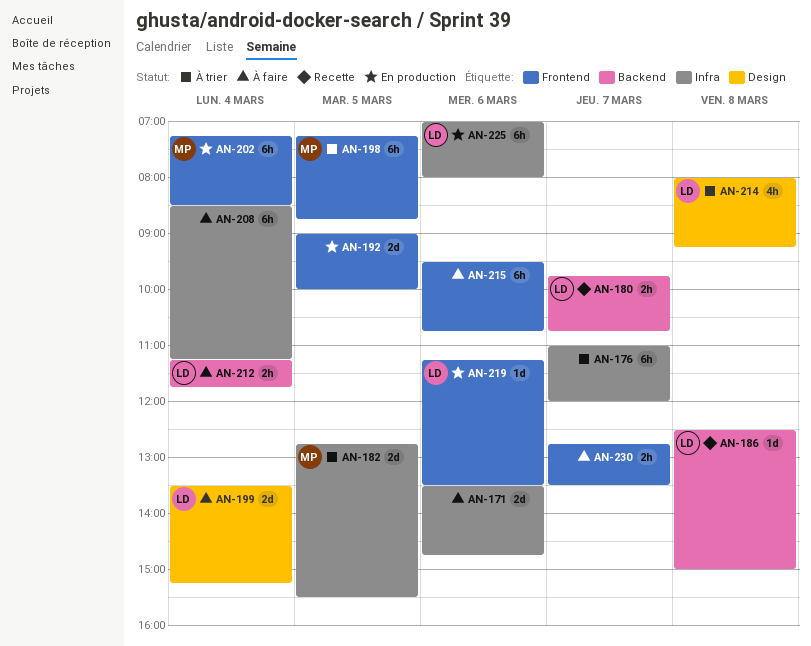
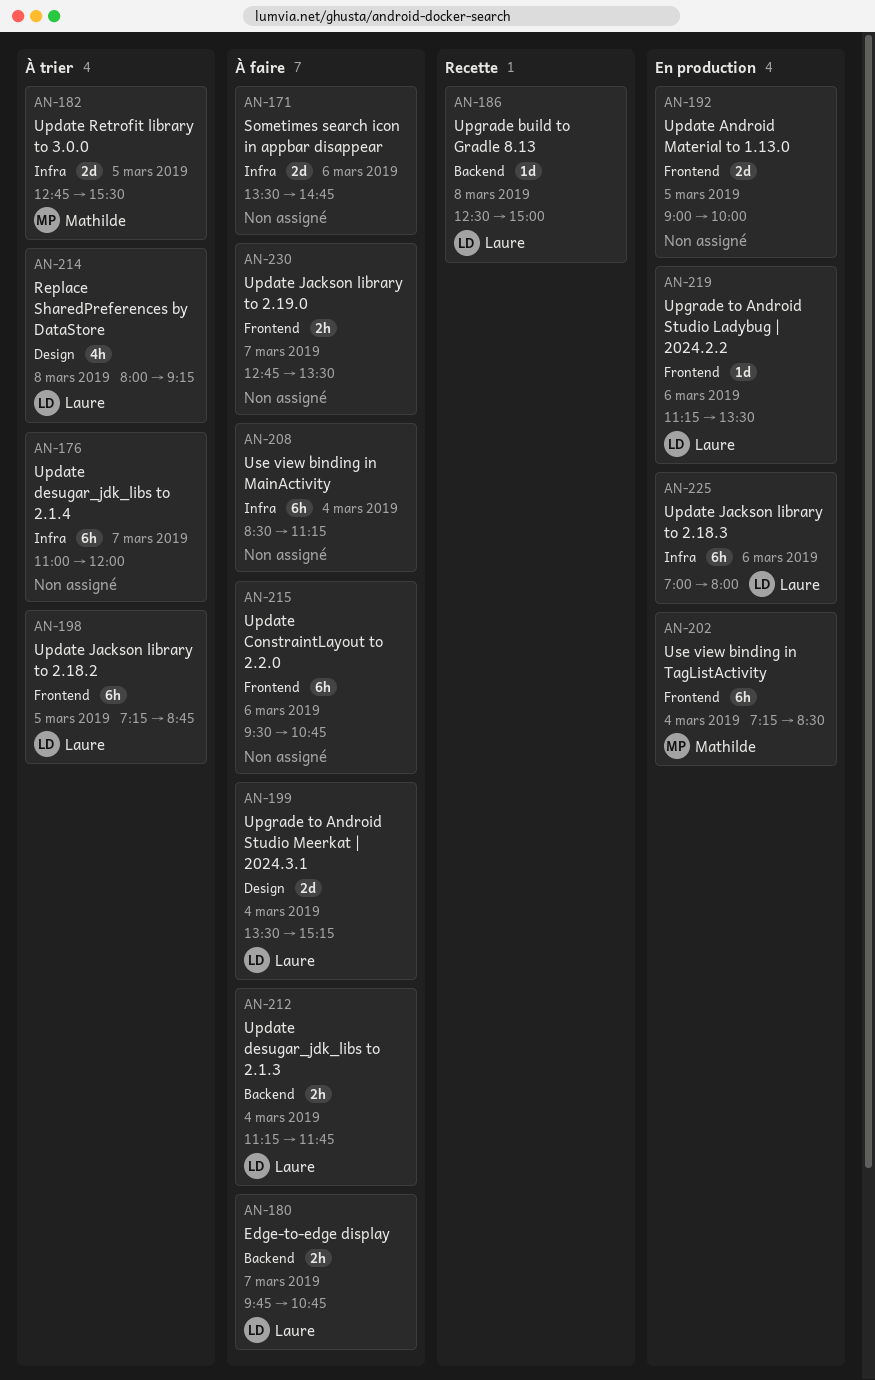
AN-180, status: Recette -> À faire
AN-198, owner: Mathilde -> Laure

